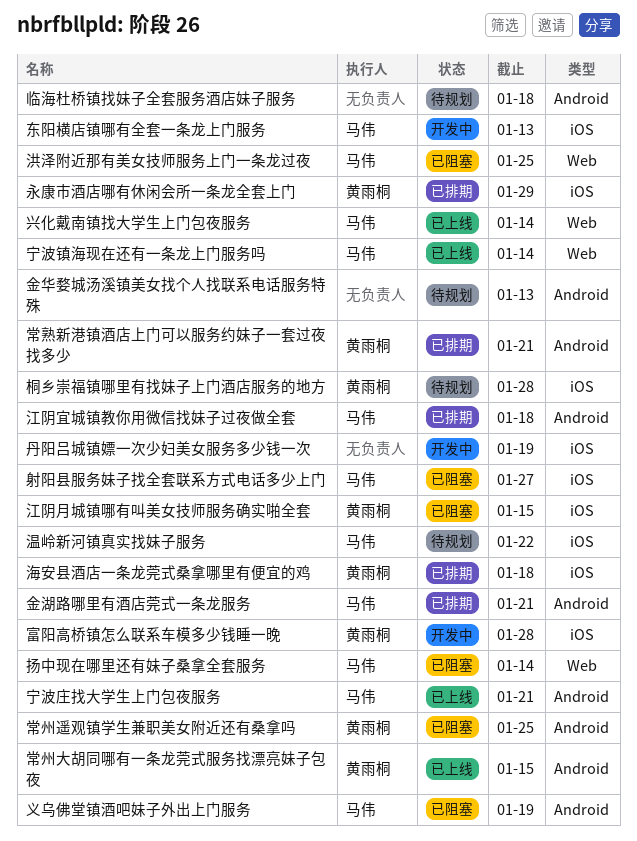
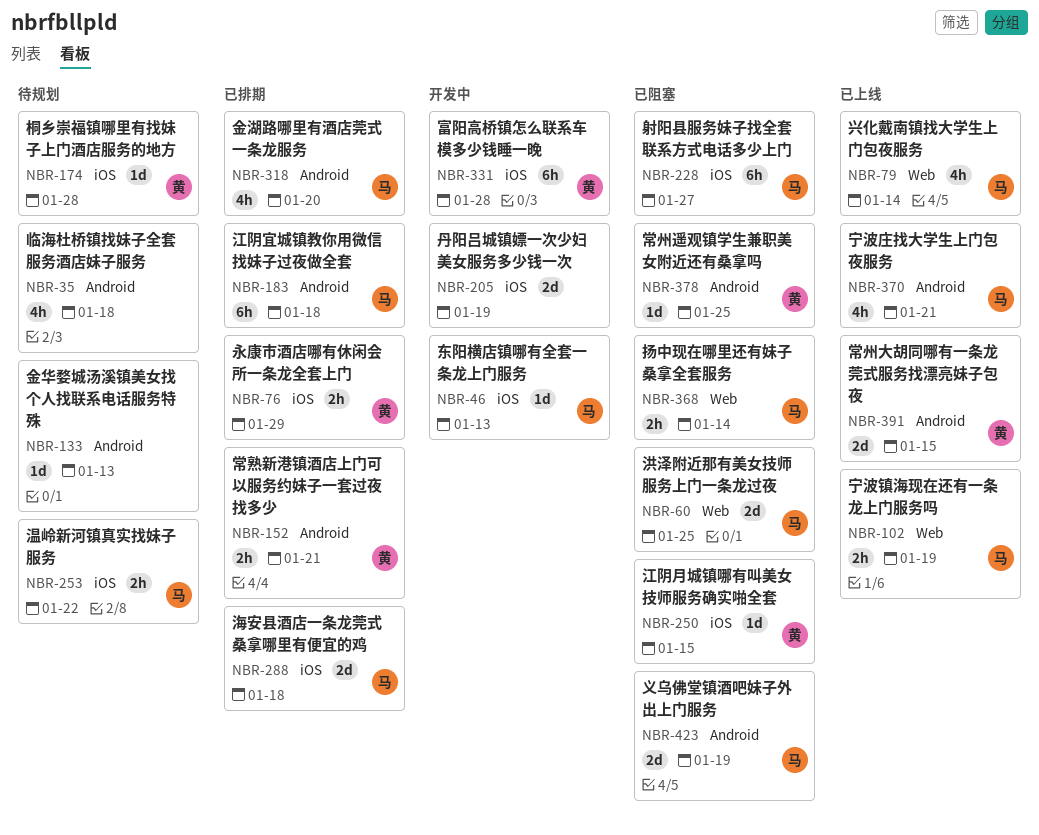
宁波镇海现在还有一条龙上门服务吗, due: Jan 14 -> Jan 19
海安县酒店一条龙莞式桑拿哪里有便宜的鸡, owner: 黄雨桐 -> 马伟
金湖路哪里有酒店莞式一条龙服务, due: Jan 21 -> Jan 20

